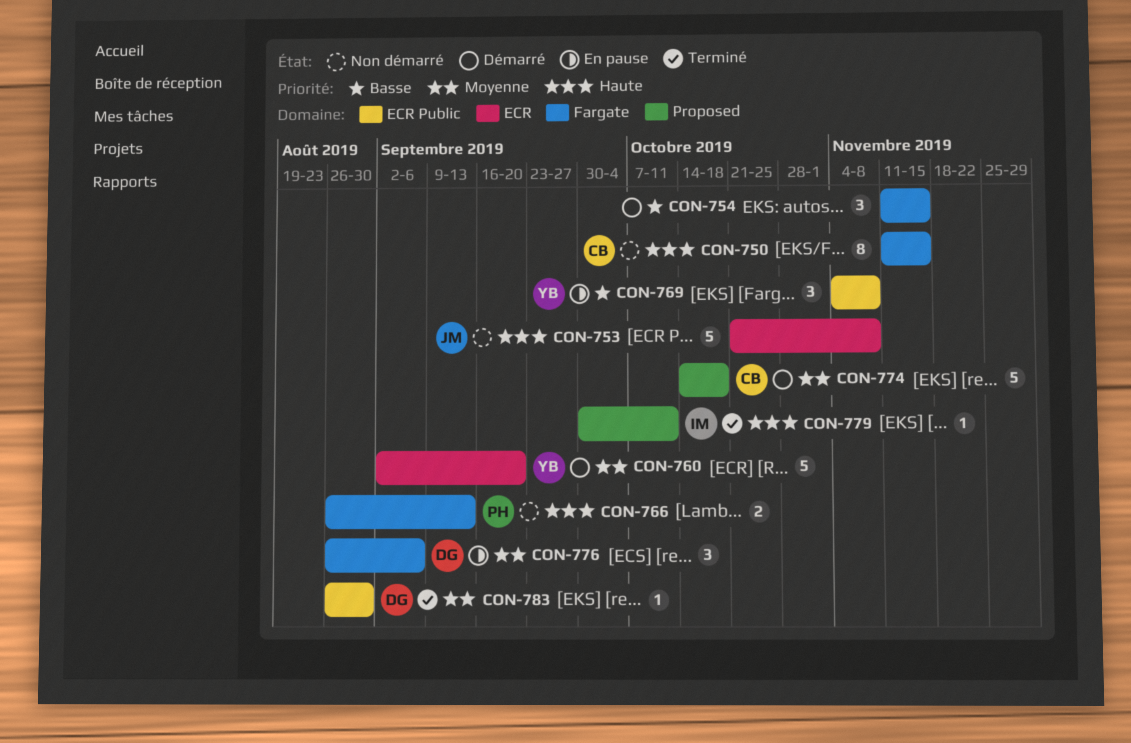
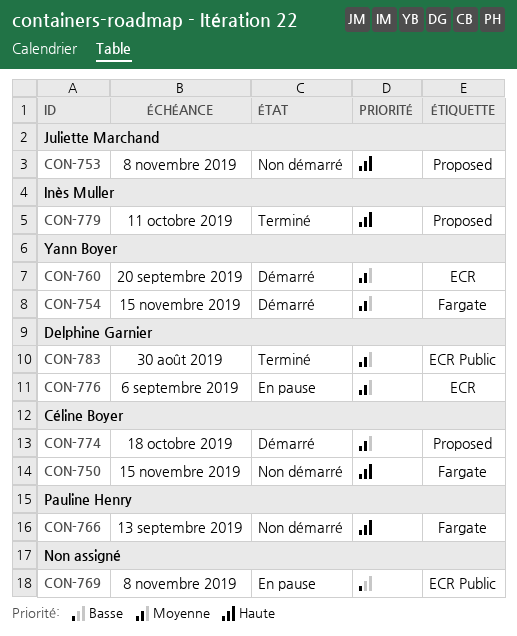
CON-753, label: ECR -> Proposed
CON-754, owner: none -> Yann Boyer
CON-754, priority: Basse -> Moyenne
CON-769, owner: Yann Boyer -> none
CON-776, label: Fargate -> ECR

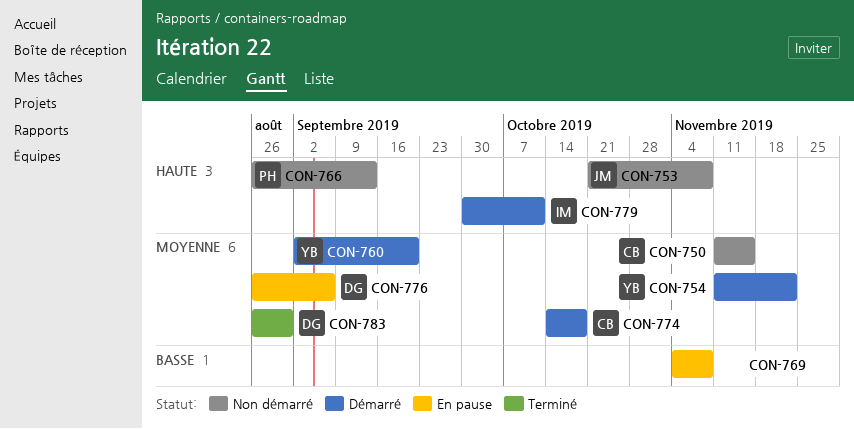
CON-750, priority: Haute -> Moyenne
CON-754, due: Nov 15 -> Nov 22
CON-779, status: Terminé -> Démarré

